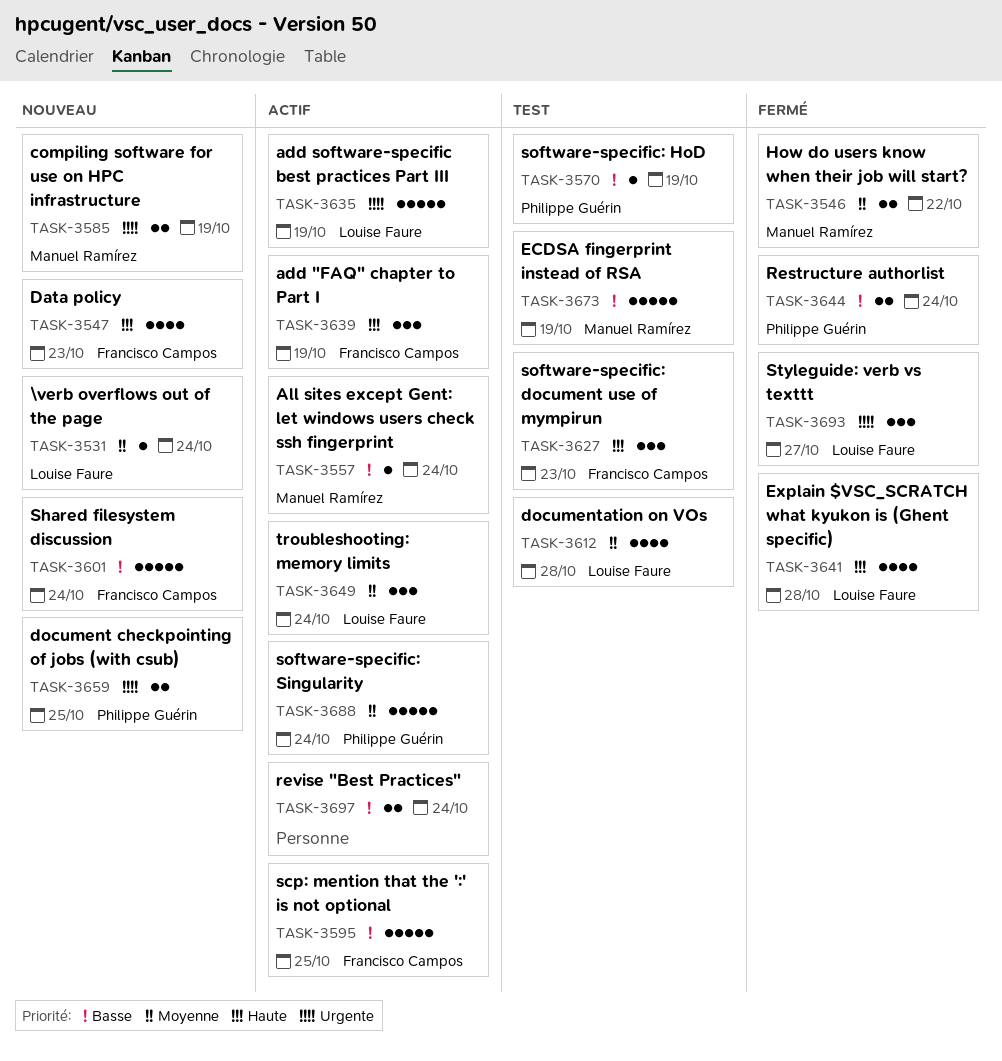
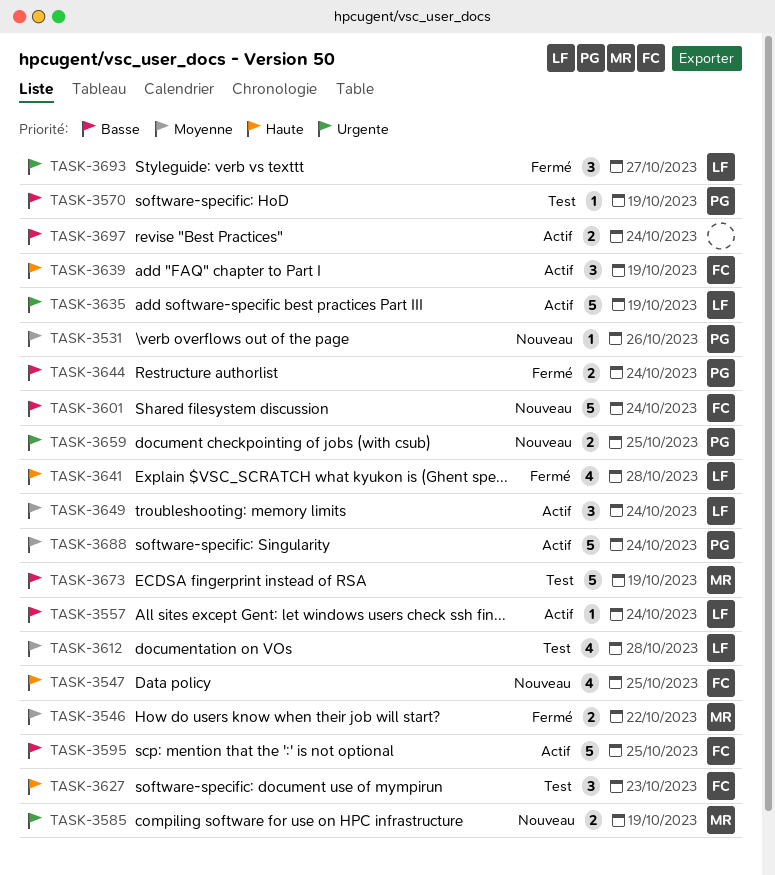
TASK-3531, owner: Louise Faure -> Philippe Guérin
TASK-3531, due: Oct 24 -> Oct 26
TASK-3547, due: Oct 23 -> Oct 25
TASK-3557, owner: Manuel Ramírez -> Louise Faure

